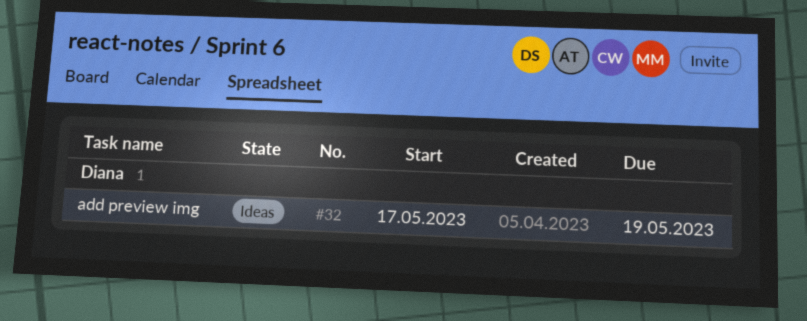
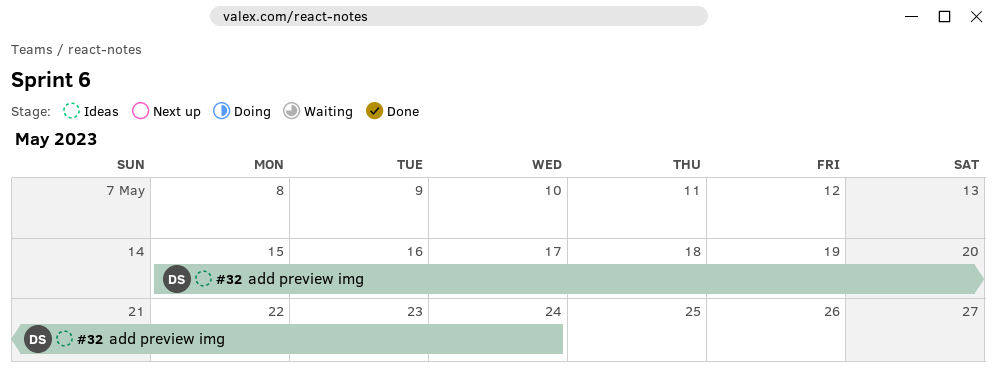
#32, start: May 17 -> May 15
#32, due: May 19 -> May 24

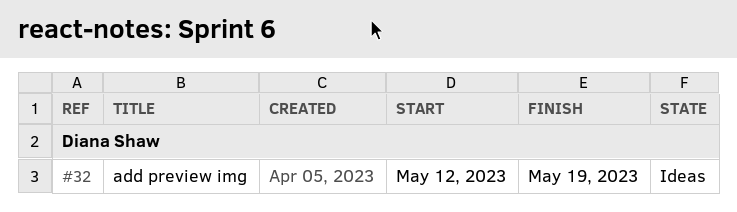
#32, start: May 15 -> May 12
#32, due: May 24 -> May 19

